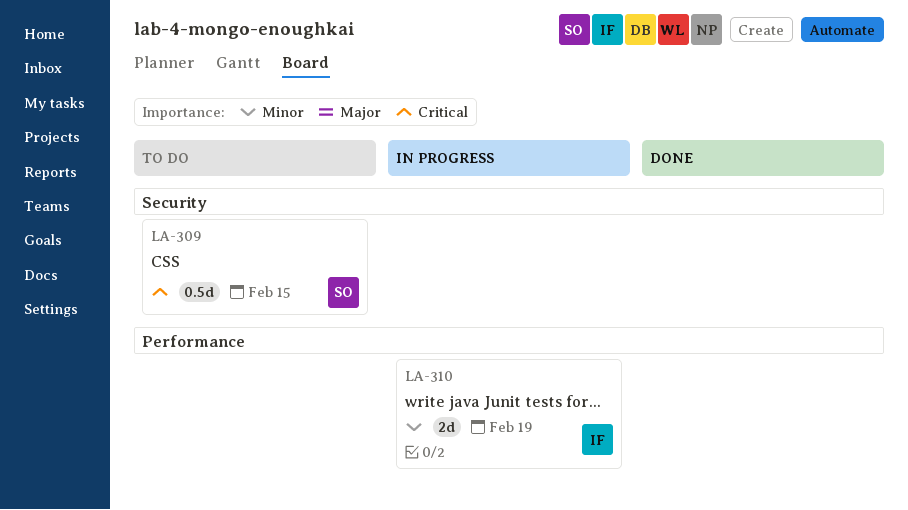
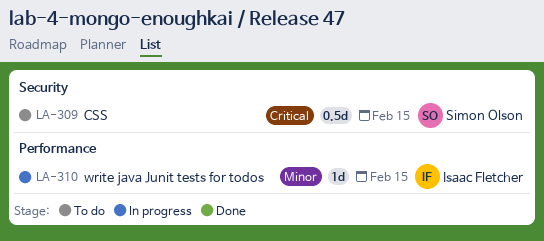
LA-310, estimate: 2d -> 1d
LA-310, due: Feb 19 -> Feb 15

